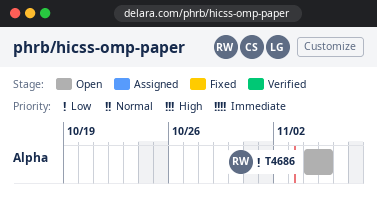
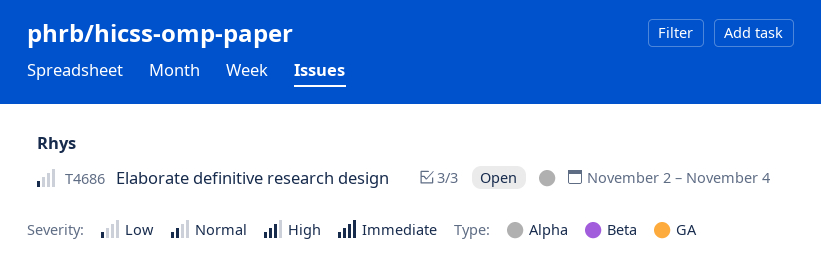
T4686, start: Nov 4 -> Nov 2
T4686, due: Nov 5 -> Nov 4

